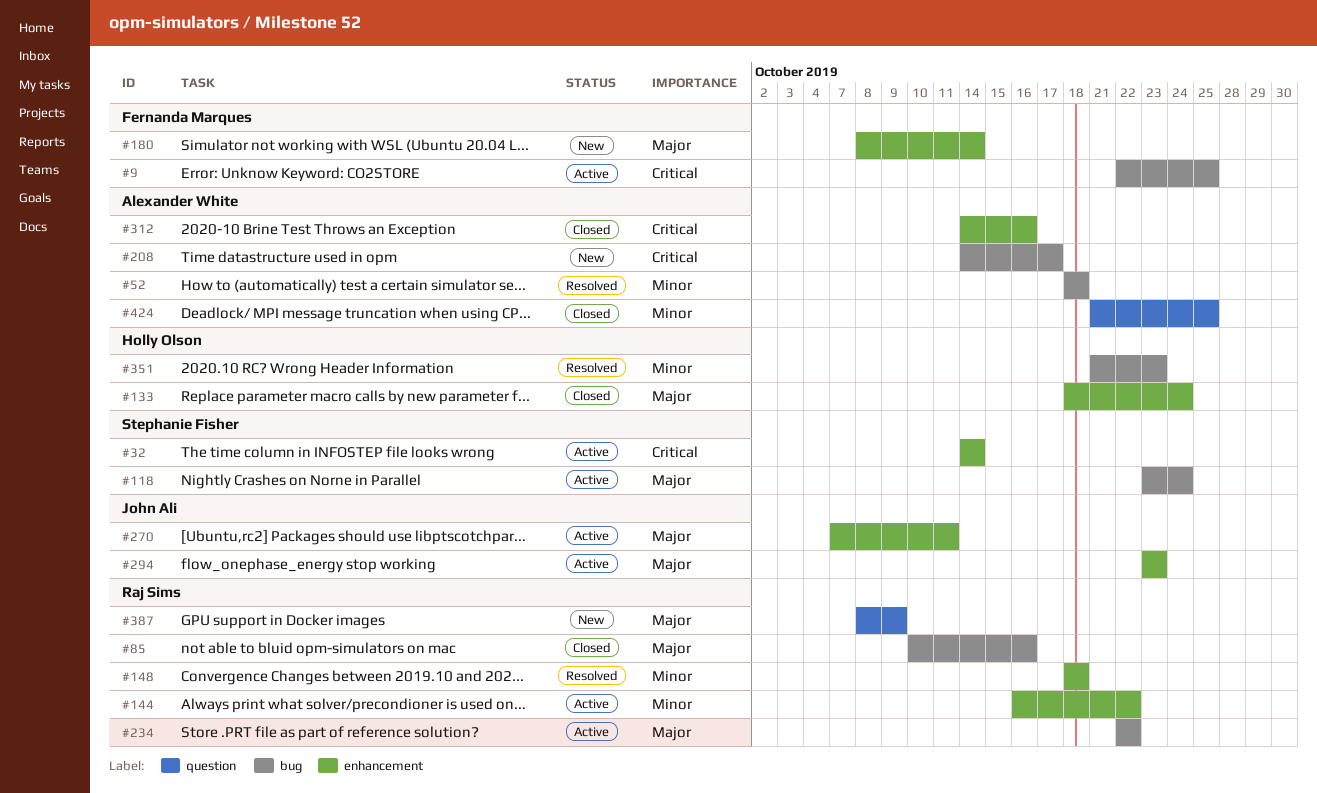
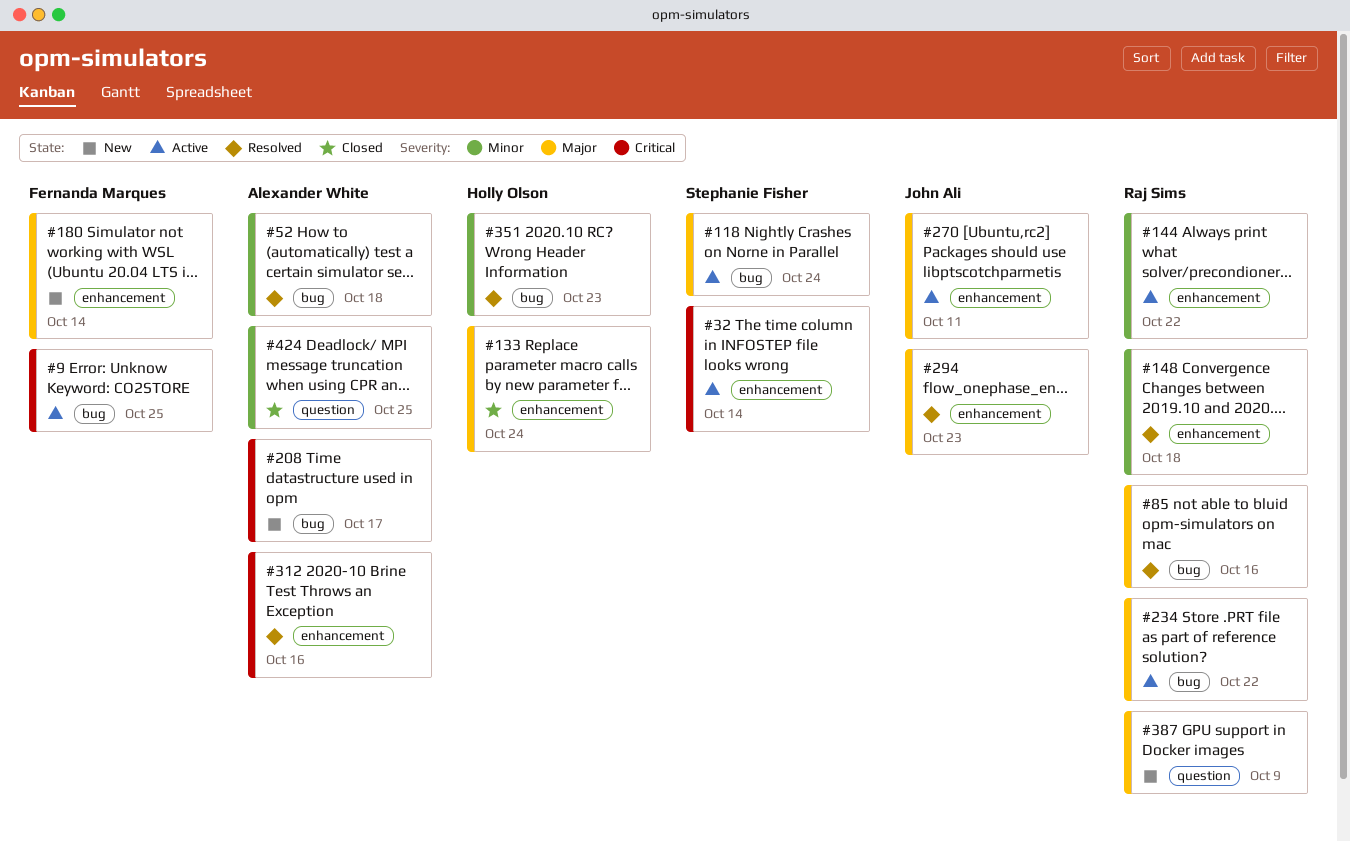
#85, status: Closed -> Resolved
#294, status: Active -> Resolved
#312, status: Closed -> Resolved

